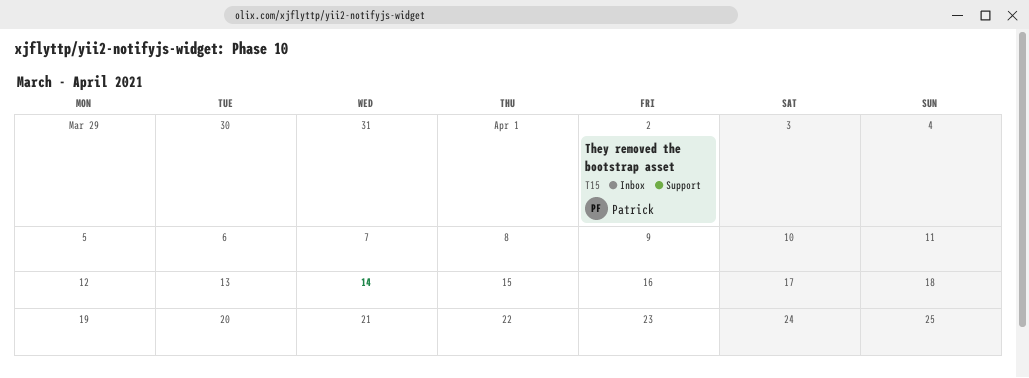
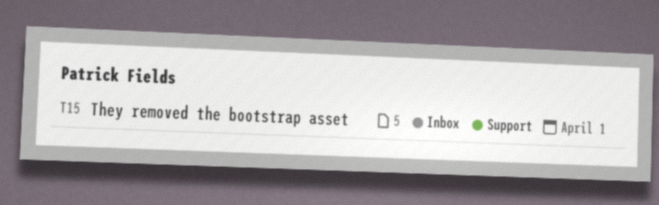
T15, due: Apr 2 -> Apr 1

